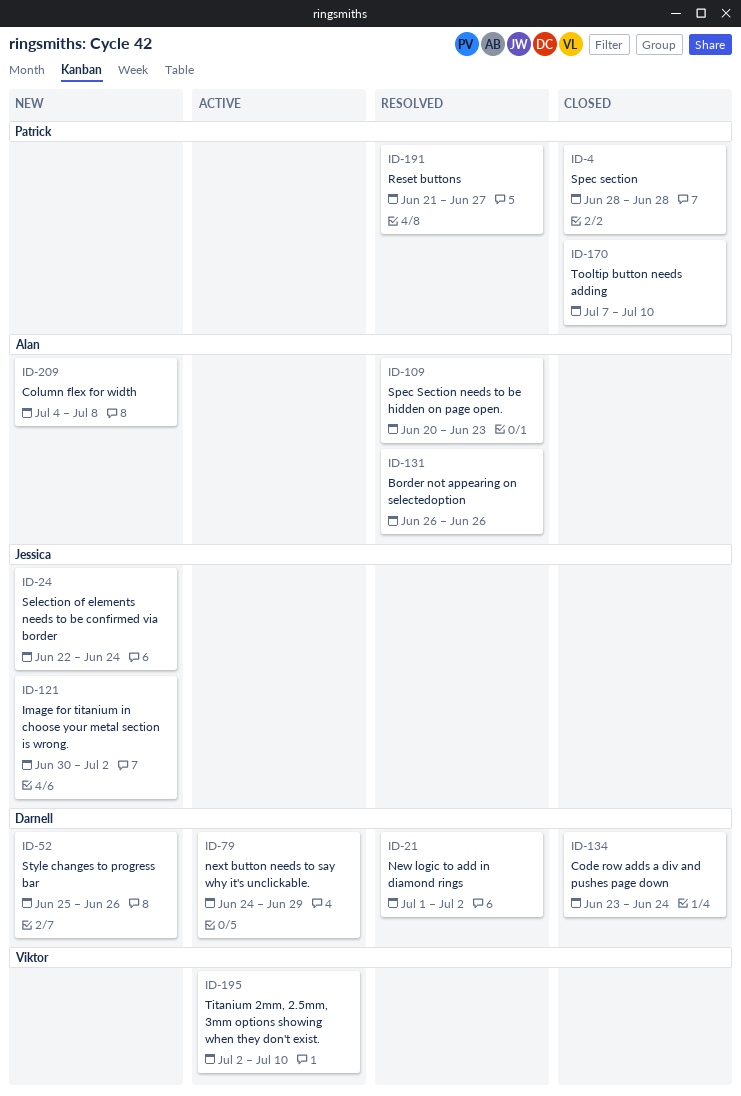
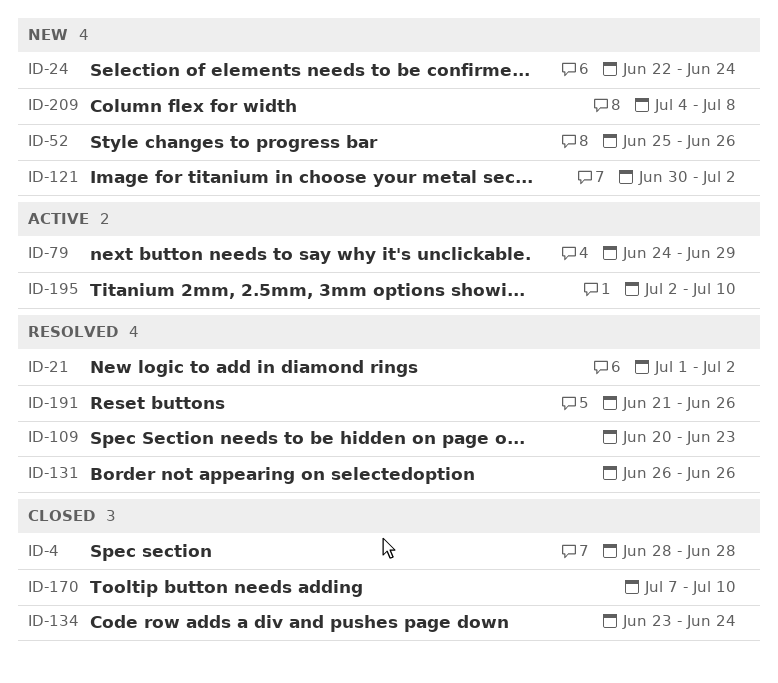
ID-191, due: Jun 27 -> Jun 26

